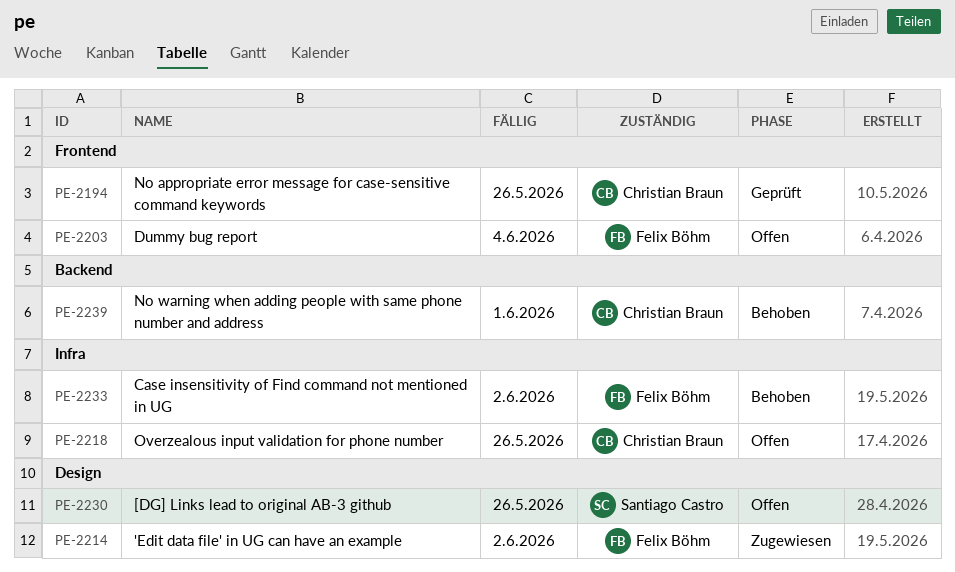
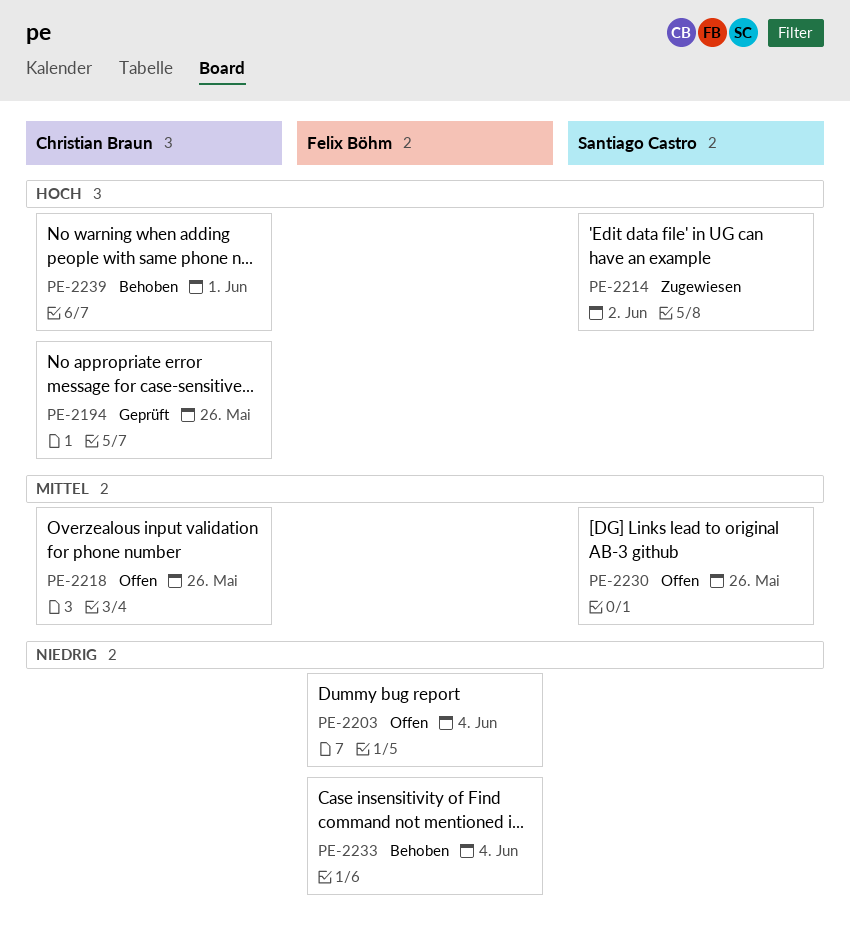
PE-2214, owner: Felix Böhm -> Santiago Castro
PE-2233, due: Jun 2 -> Jun 4

